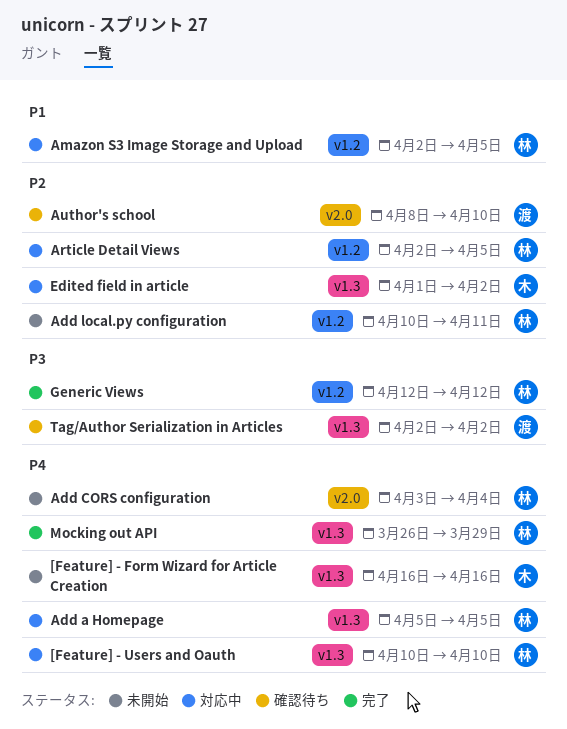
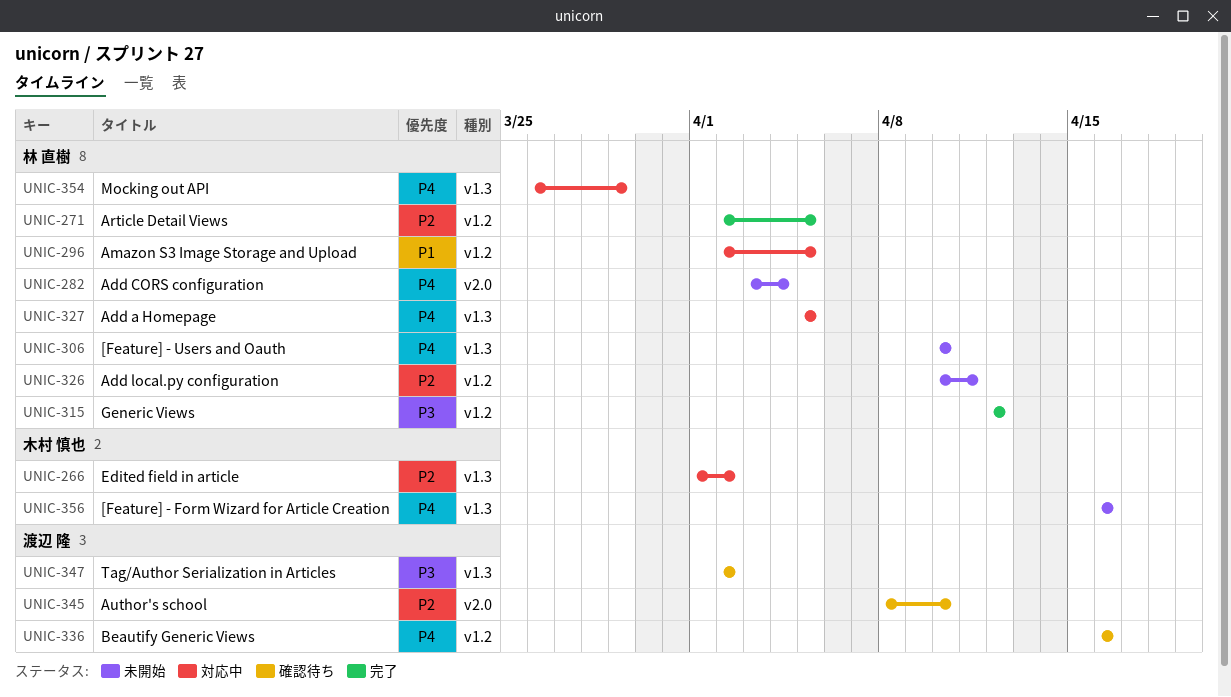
[Feature] - Users and Oauth, status: 対応中 -> 未開始
Article Detail Views, status: 対応中 -> 完了
Beautify Generic Views: none -> present
Mocking out API, status: 完了 -> 対応中

